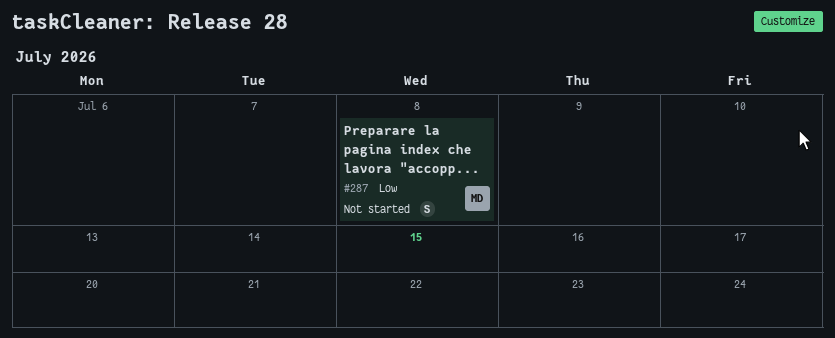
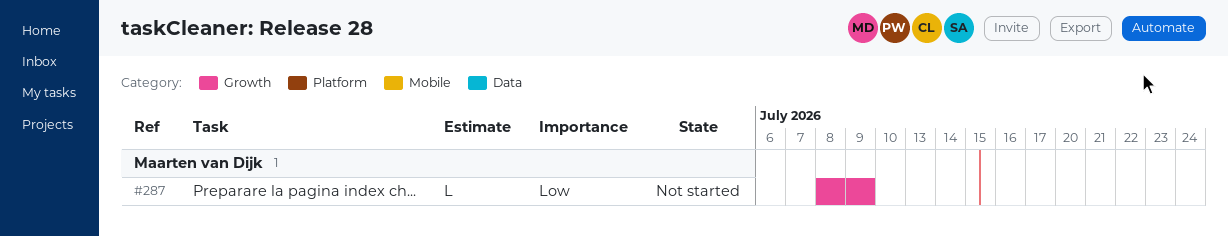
#287, estimate: S -> L
#287, due: Jul 8 -> Jul 9

